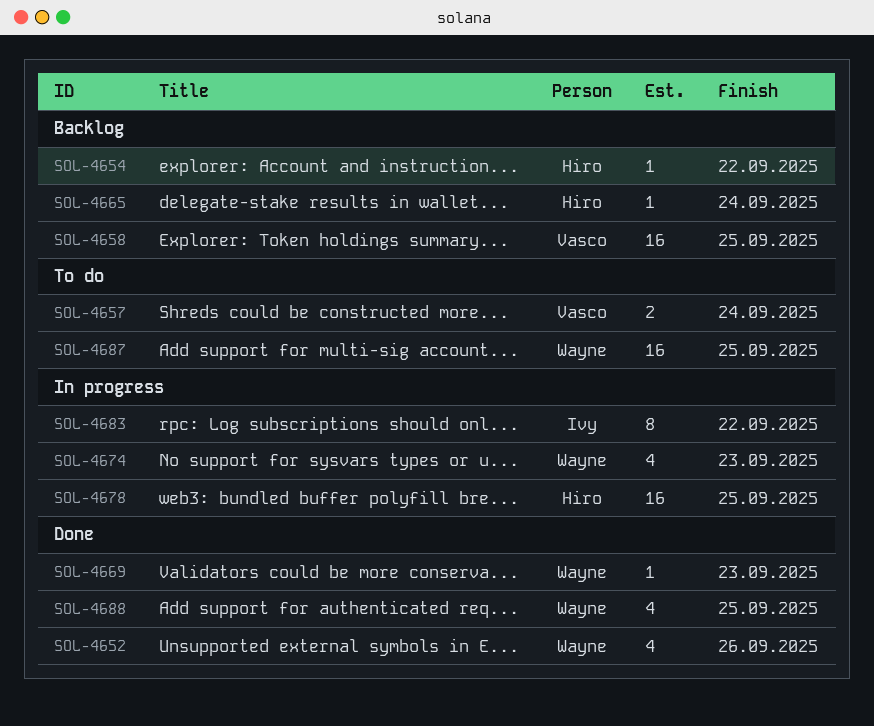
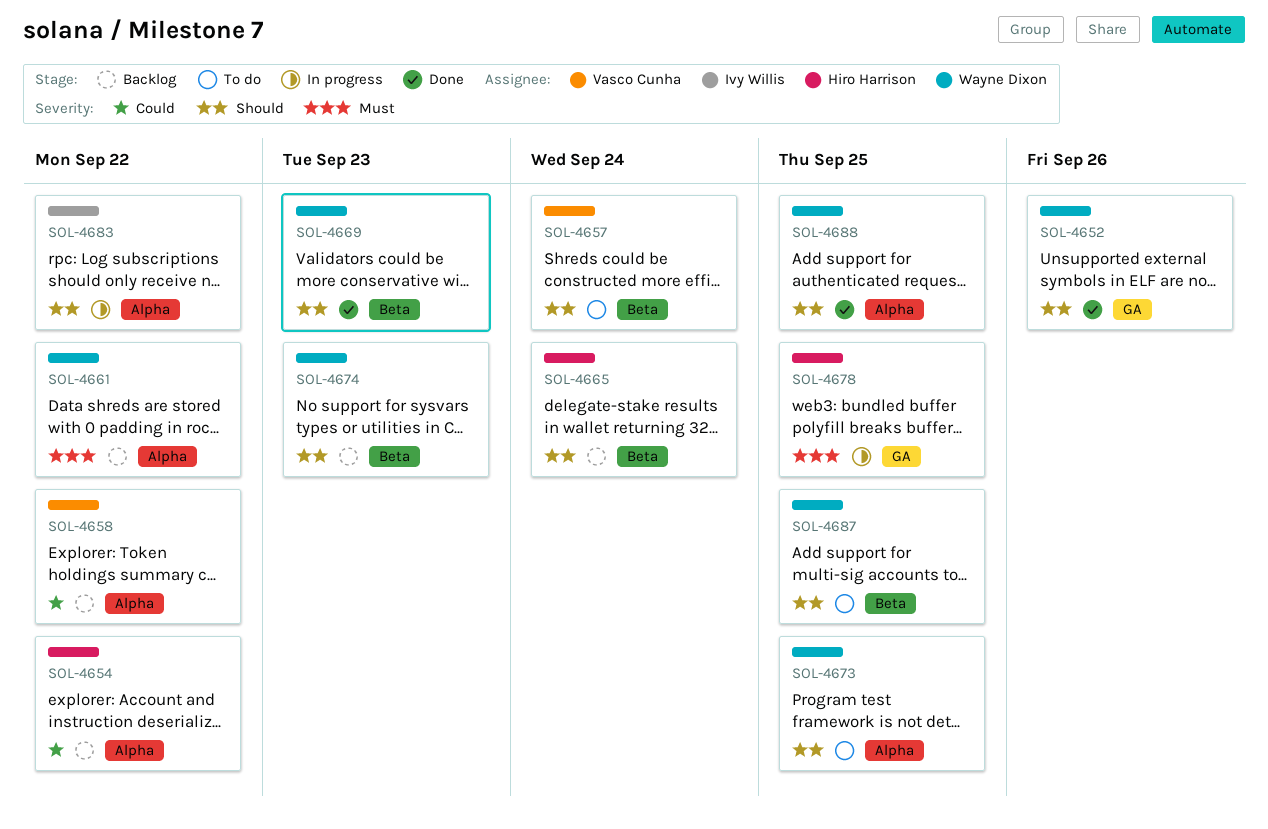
SOL-4658, due: Sep 25 -> Sep 22
SOL-4661: none -> present
SOL-4673: none -> present
SOL-4674, status: In progress -> Backlog

